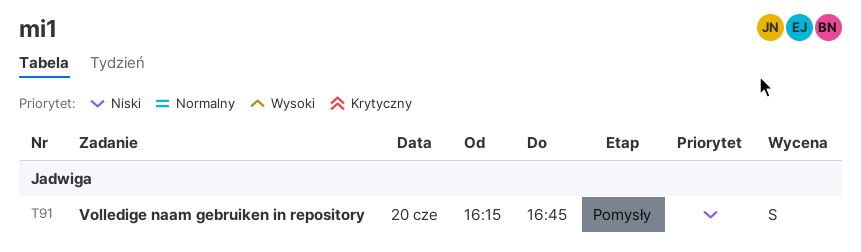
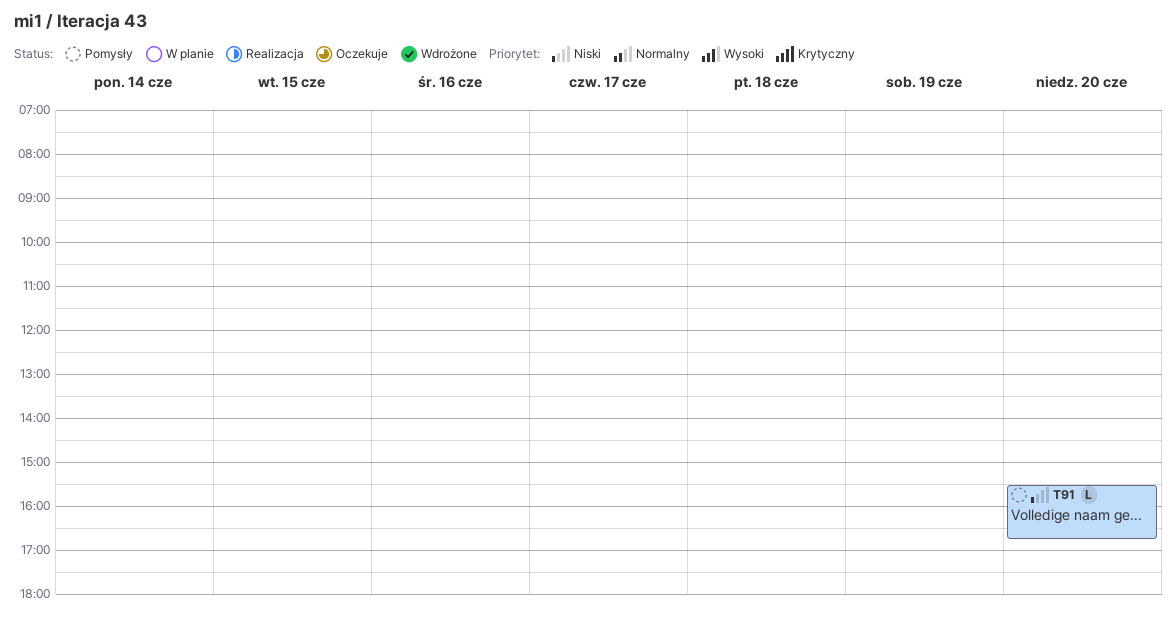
T91, estimate: S -> L
T91, begins: 16:15 -> 15:30

